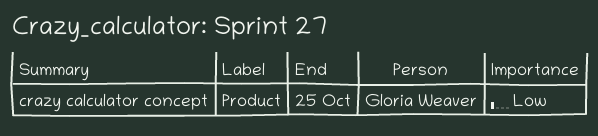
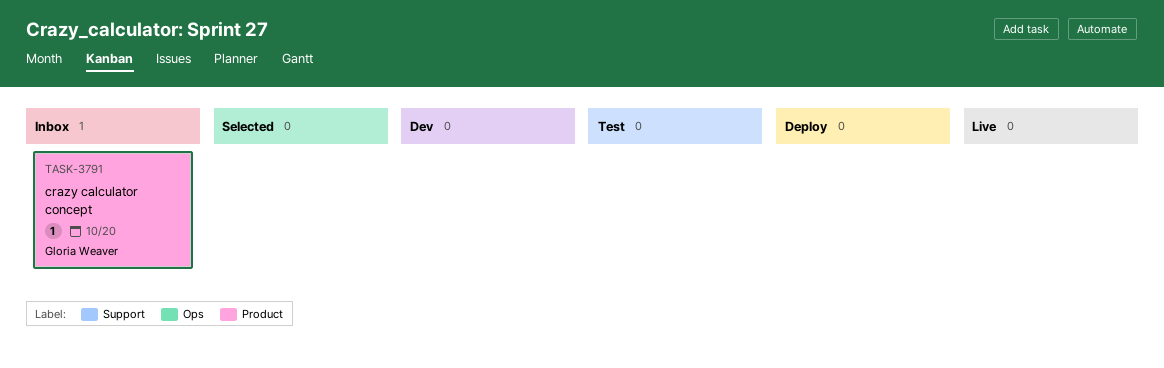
crazy calculator concept, due: Oct 25 -> Oct 20

